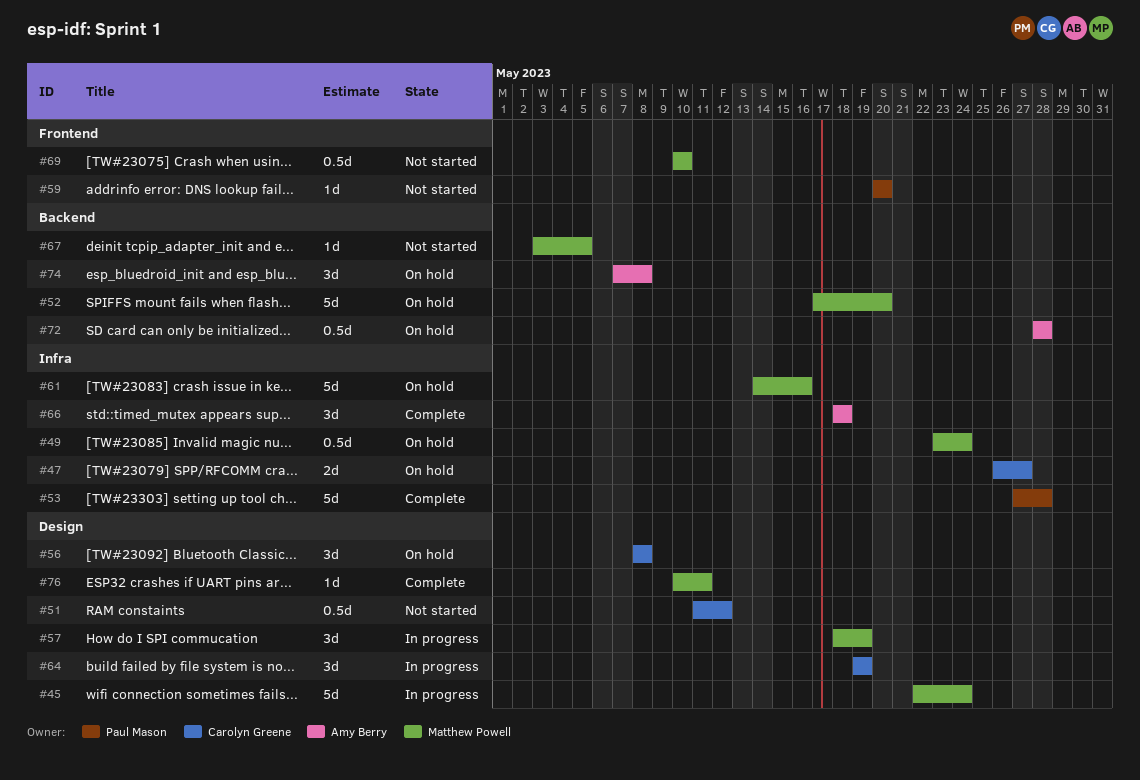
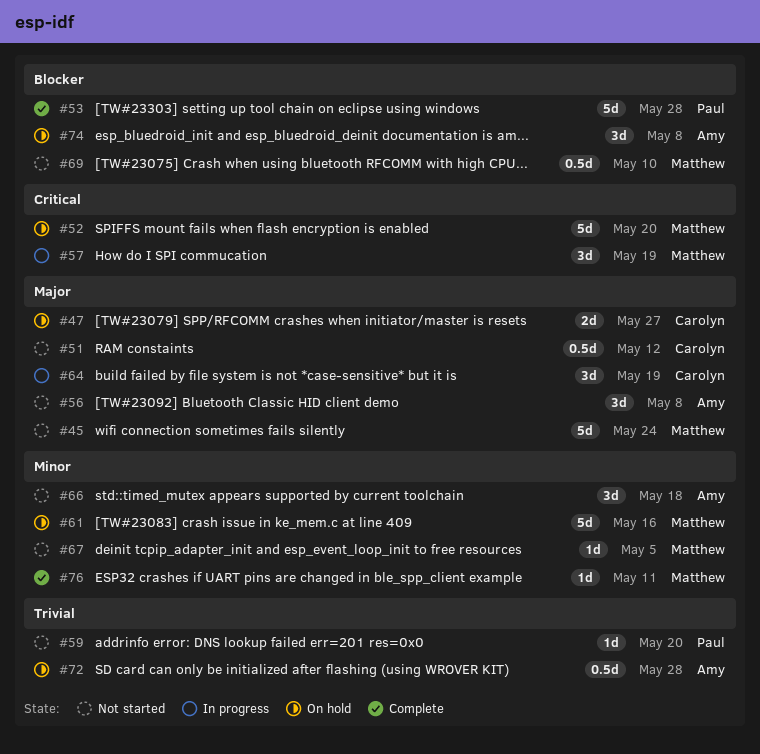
#45, status: In progress -> Not started
#49: present -> none
#56, status: On hold -> Not started
#56, owner: Carolyn Greene -> Amy Berry
#66, status: Complete -> Not started

